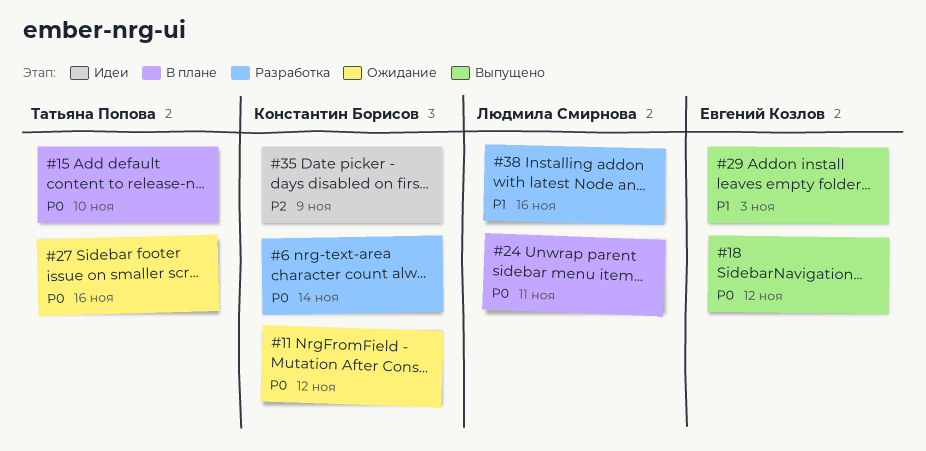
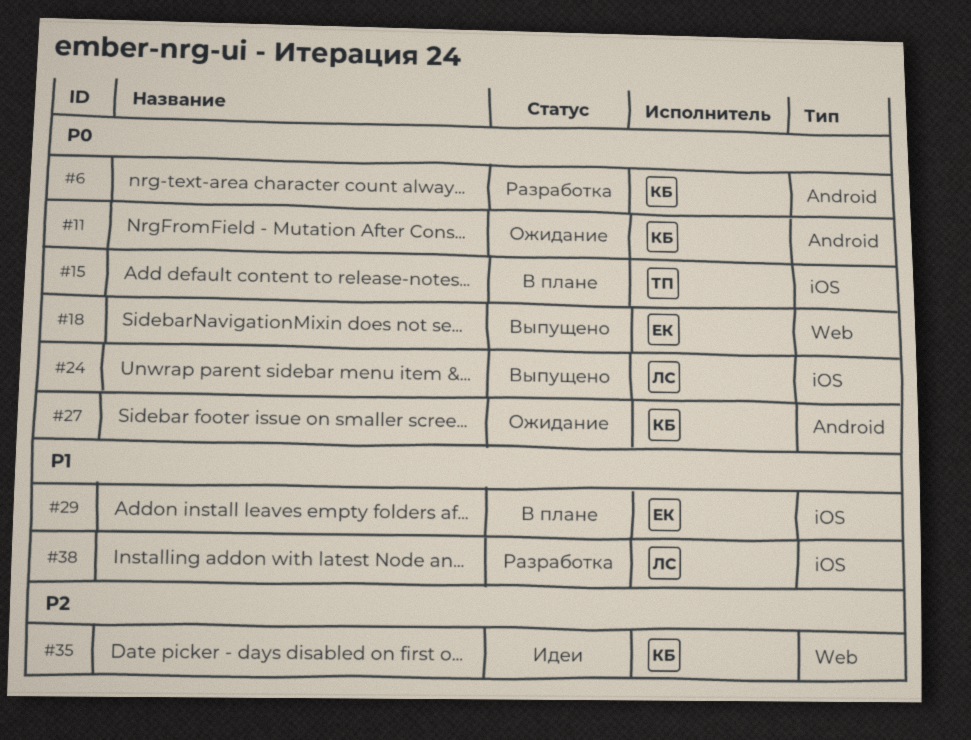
#24, status: В плане -> Выпущено
#27, owner: Татьяна Попова -> Константин Борисов
#29, status: Выпущено -> В плане

